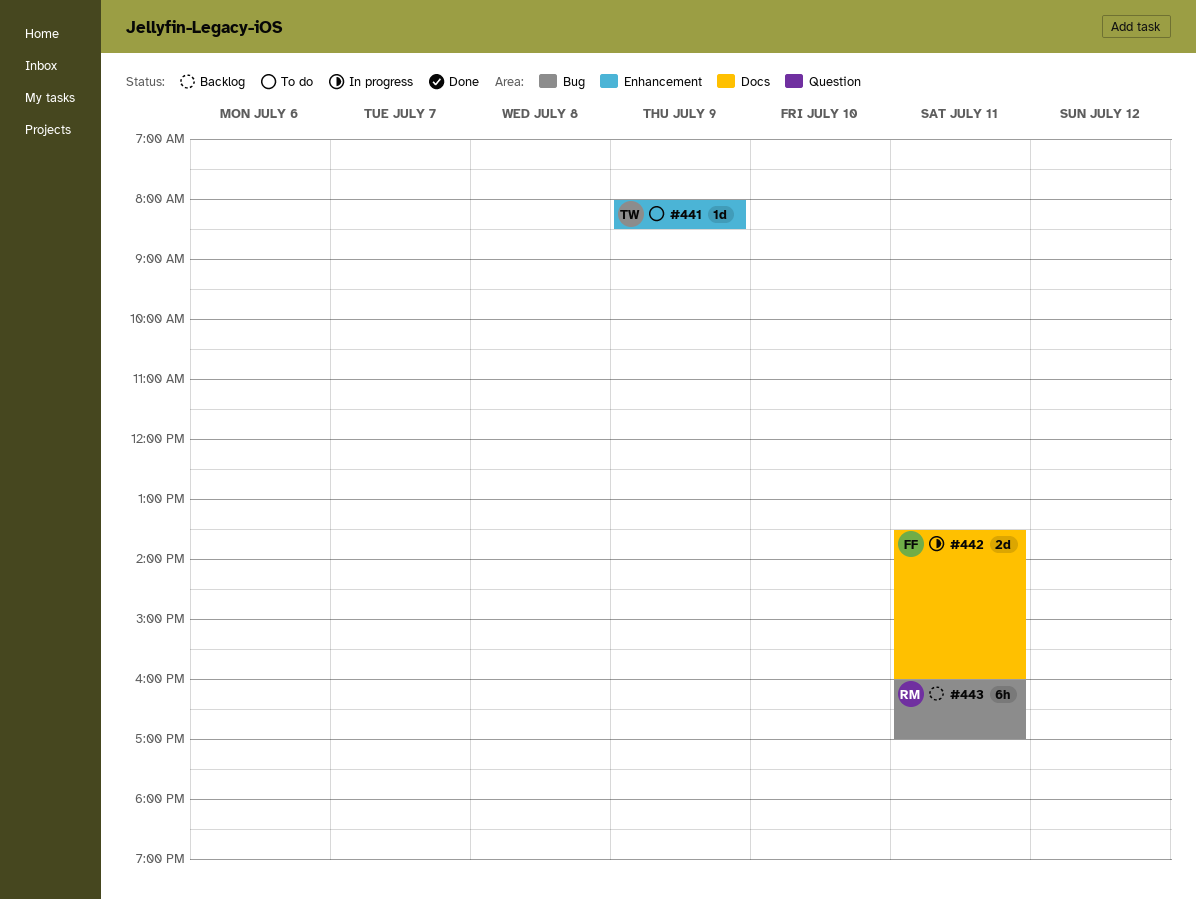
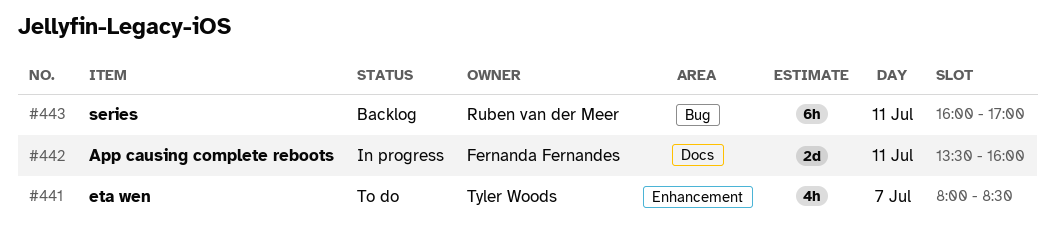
#441, estimate: 1d -> 4h
#441, day: Jul 9 -> Jul 7

